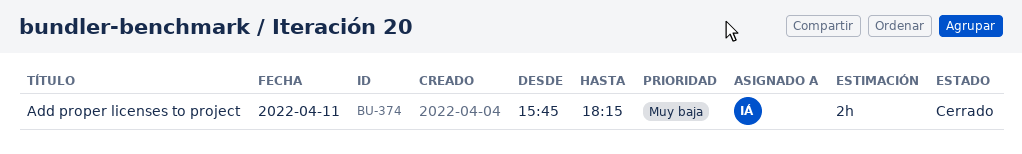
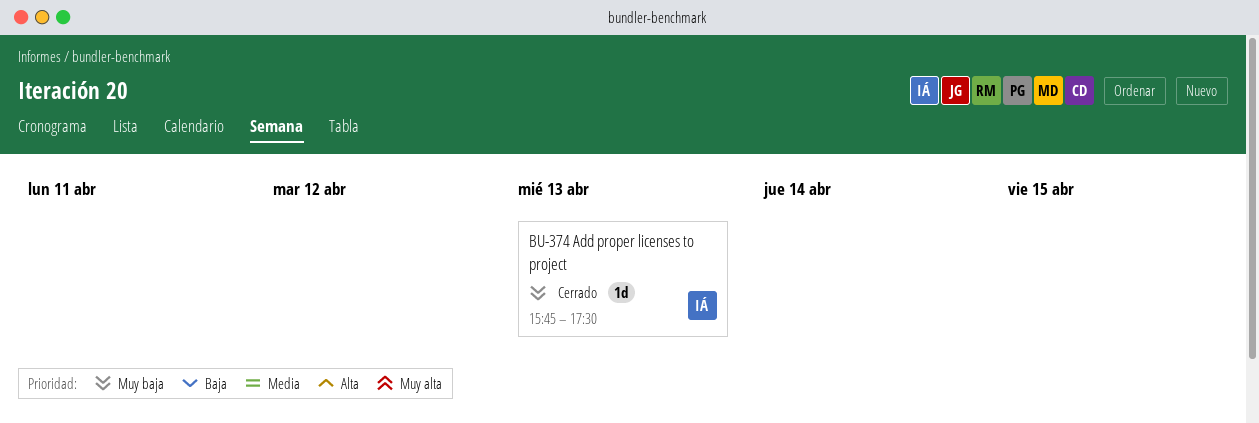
BU-374, estimate: 2h -> 1d
BU-374, day: Apr 11 -> Apr 13
BU-374, ends: 18:15 -> 17:30

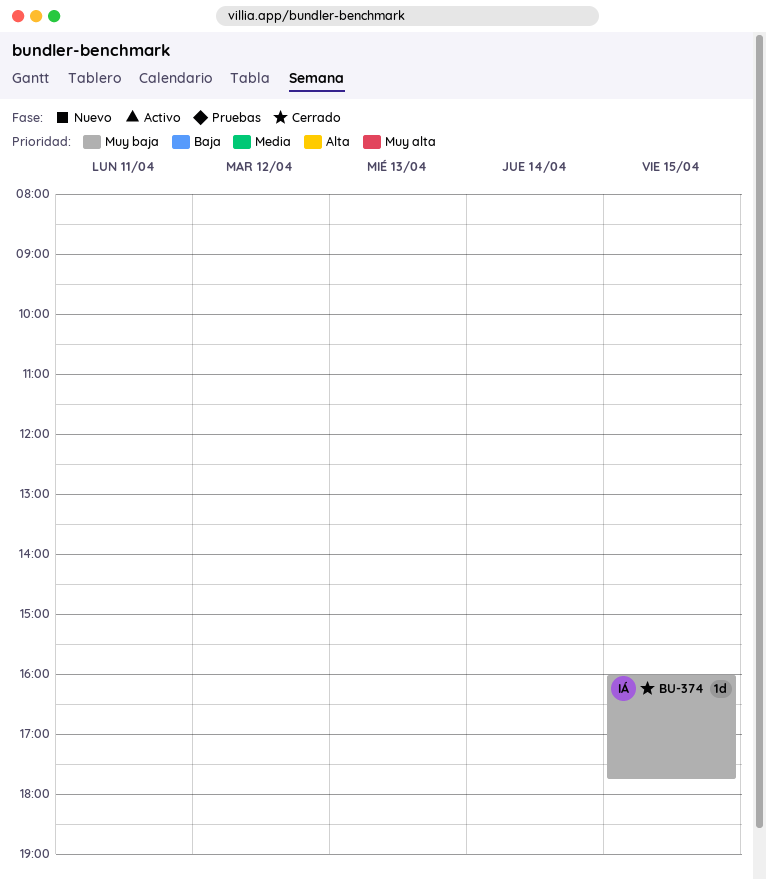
BU-374, day: Apr 13 -> Apr 15
BU-374, begins: 15:45 -> 16:00
BU-374, ends: 17:30 -> 17:45

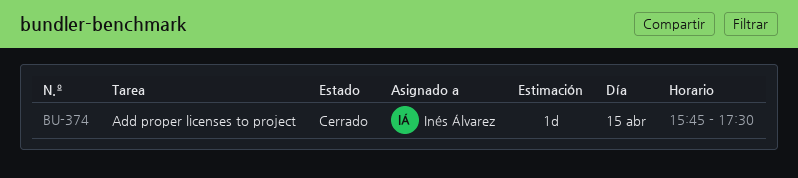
BU-374, begins: 16:00 -> 15:45
BU-374, ends: 17:45 -> 17:30

